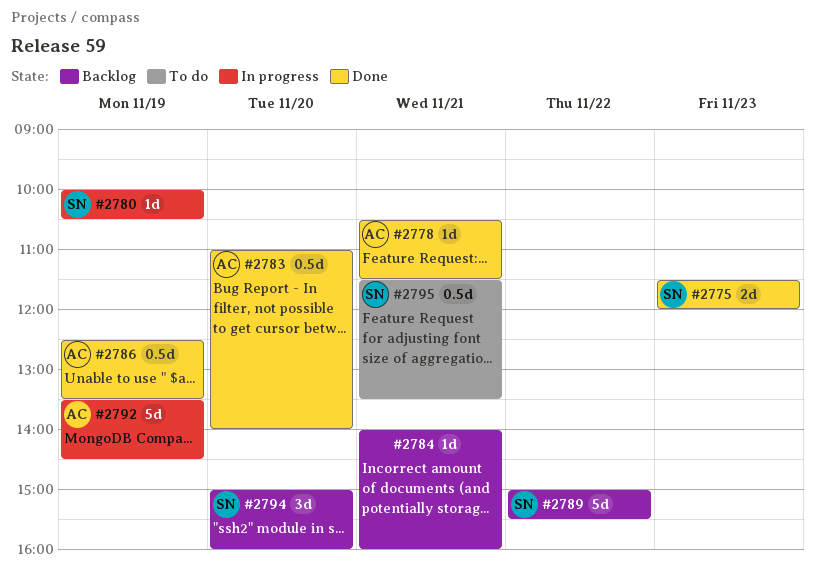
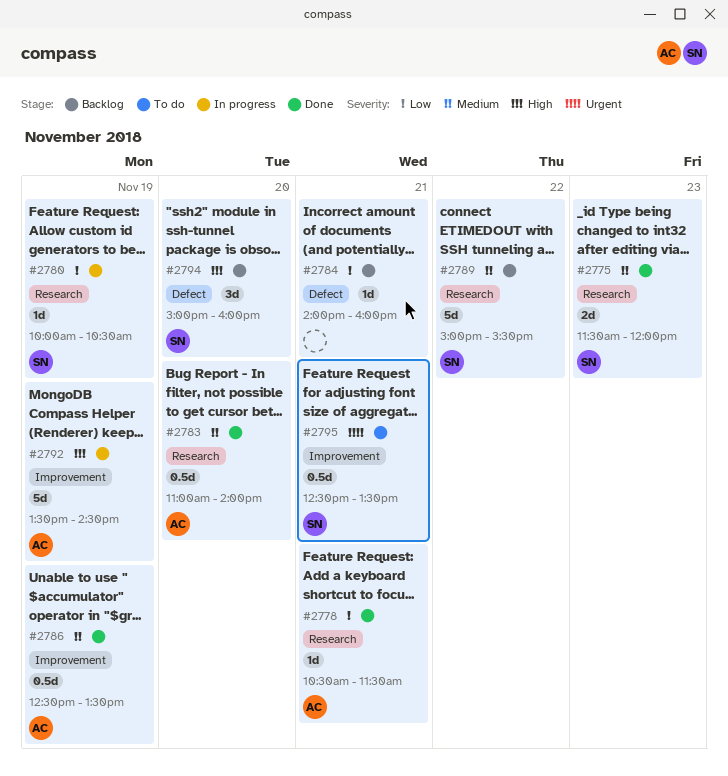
#2795, begins: 11:30 -> 12:30

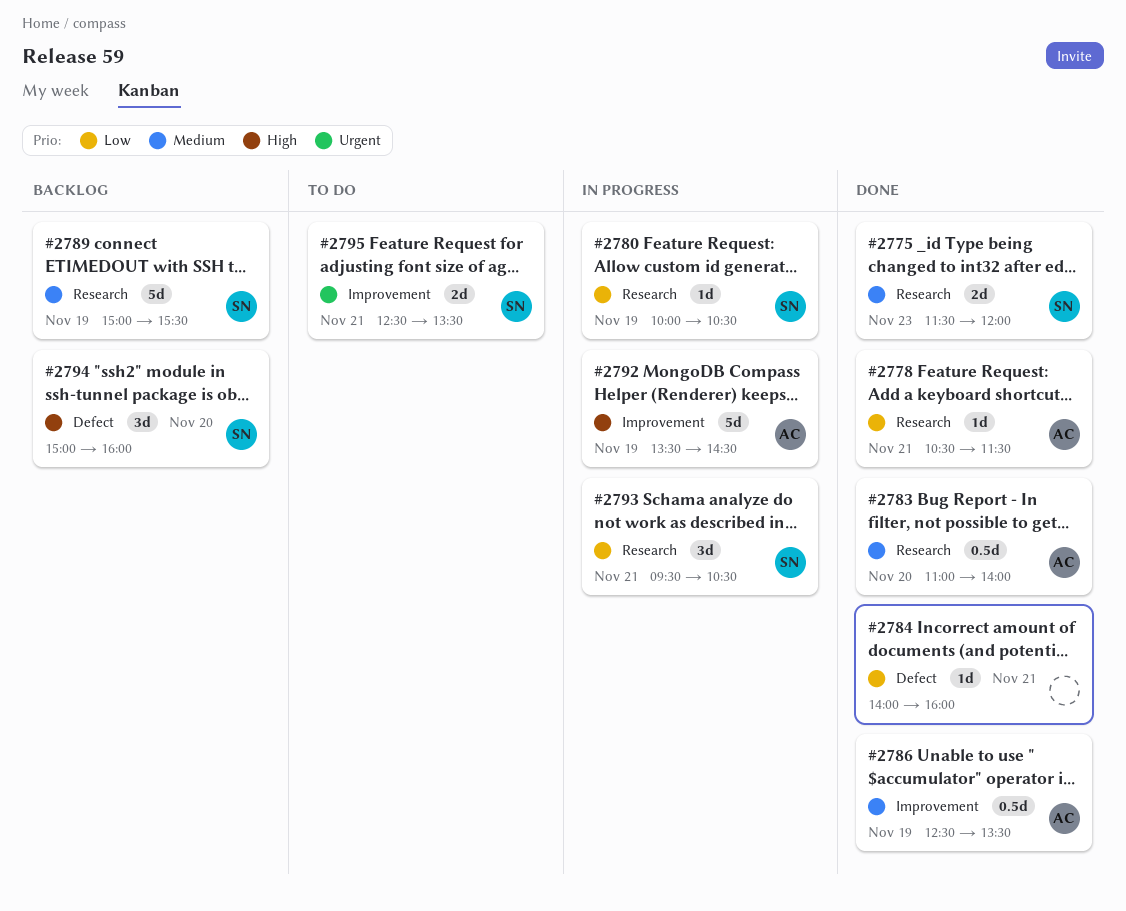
#2784, status: Backlog -> Done
#2789, day: Nov 22 -> Nov 19
#2793: none -> present
#2795, estimate: 0.5d -> 2d

